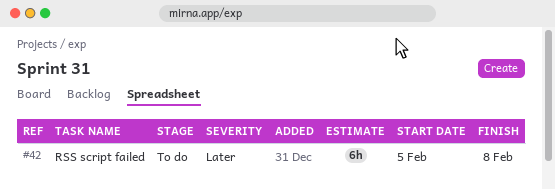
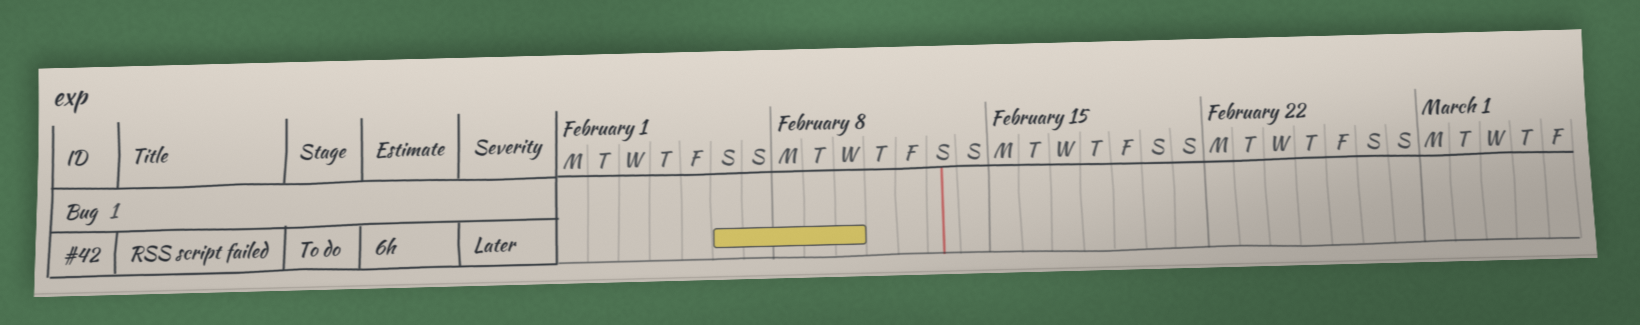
#42, start: Feb 5 -> Feb 6
#42, due: Feb 8 -> Feb 10

